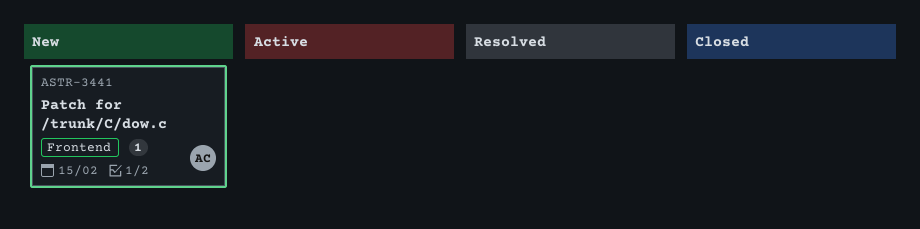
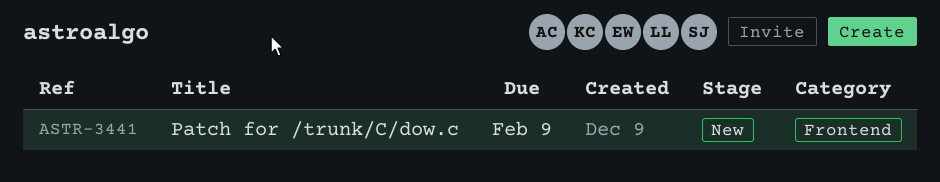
ASTR-3441, due: Feb 15 -> Feb 9

